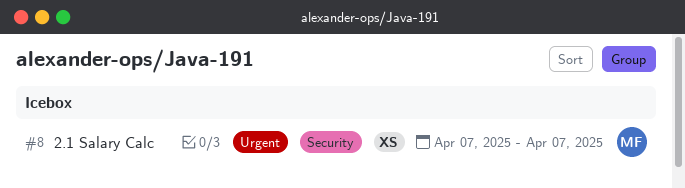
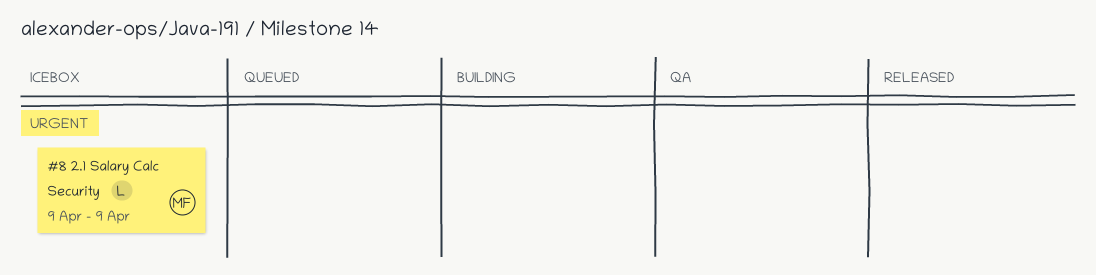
#8, estimate: XS -> L
#8, start: Apr 7 -> Apr 9
#8, due: Apr 7 -> Apr 9

